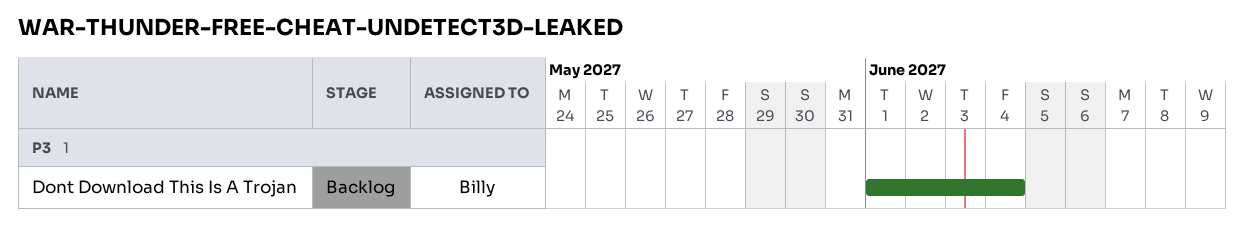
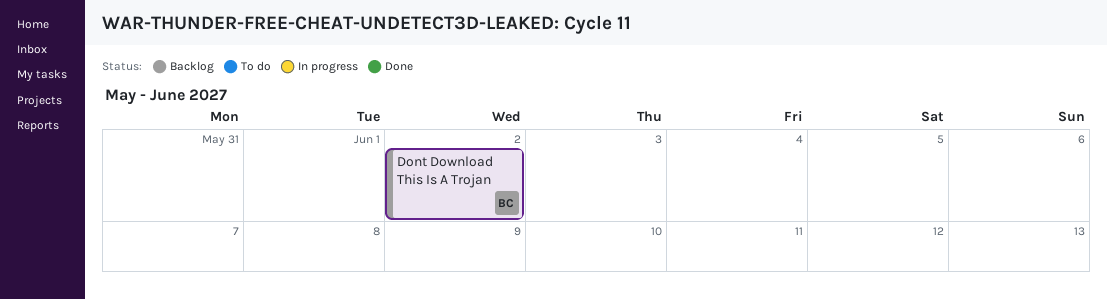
Dont Download This Is A Trojan, due: Jun 4 -> Jun 2

